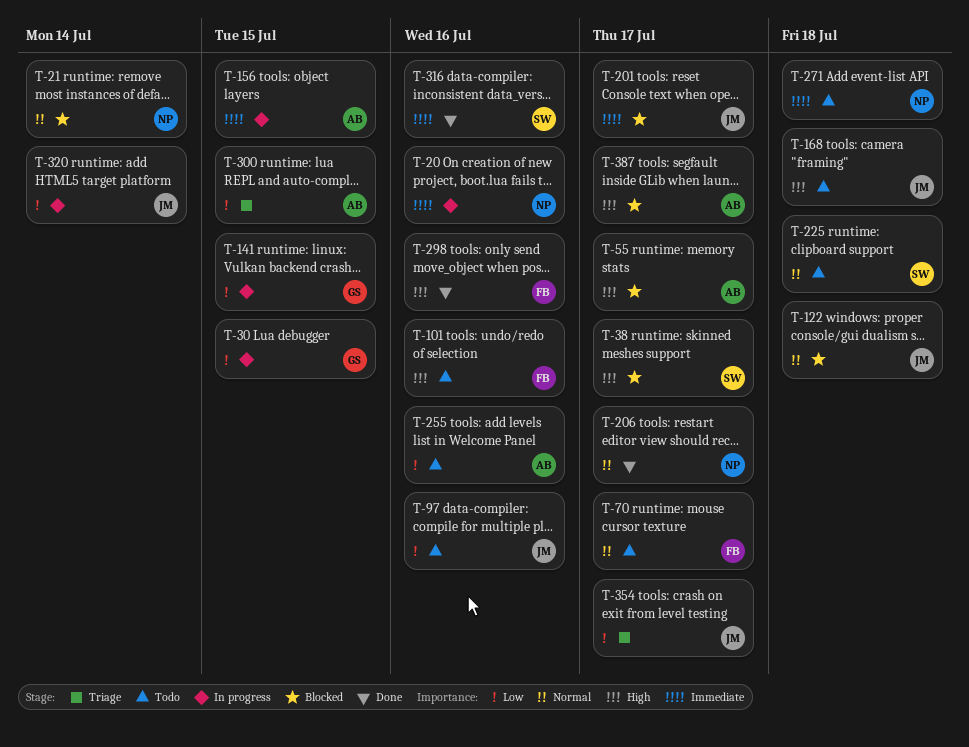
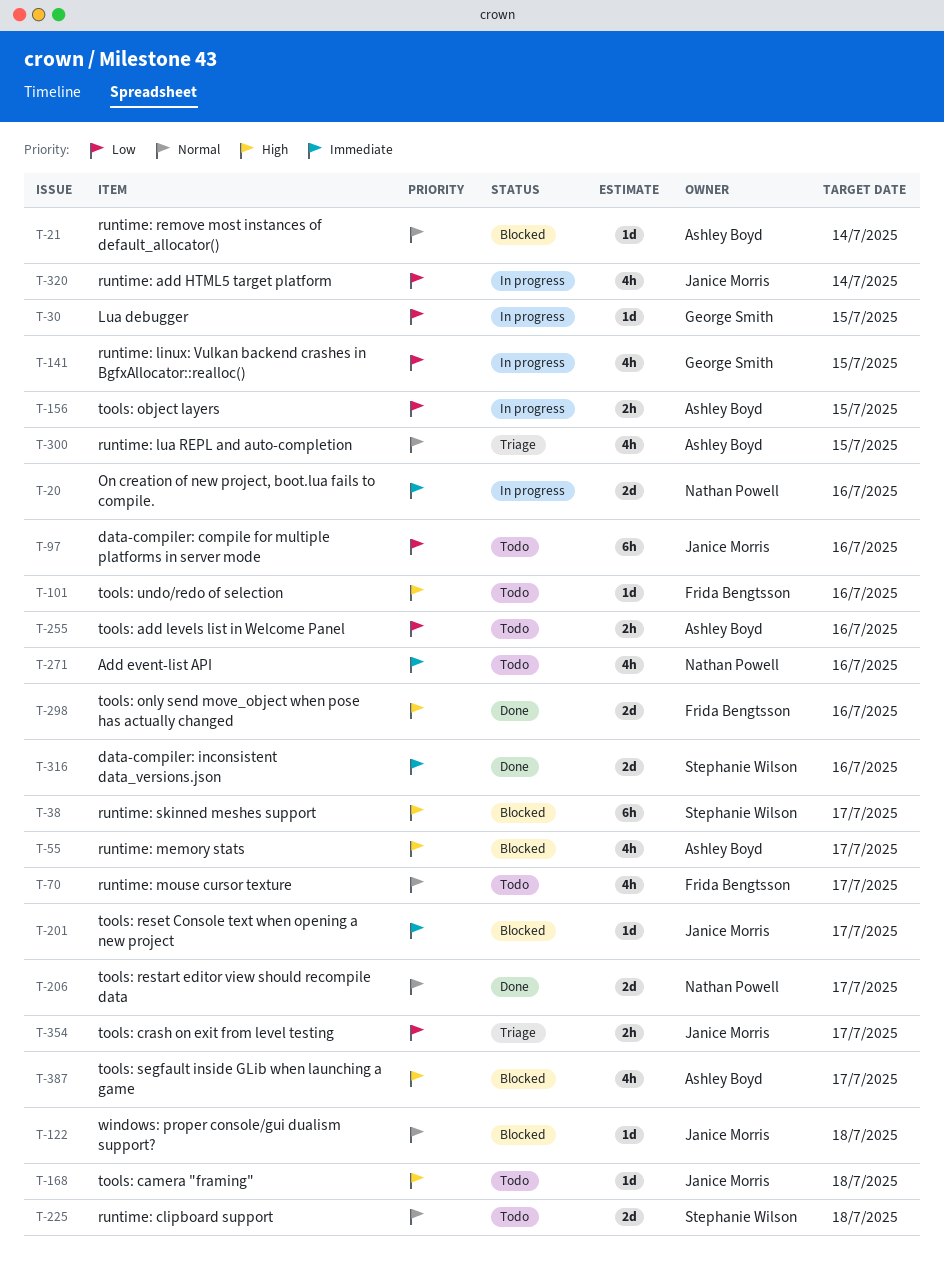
T-21, owner: Nathan Powell -> Ashley Boyd
T-156, priority: Immediate -> Low
T-271, due: Jul 18 -> Jul 16
T-300, priority: Low -> Normal

